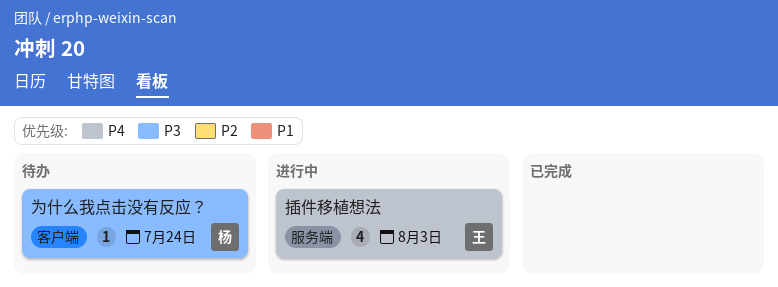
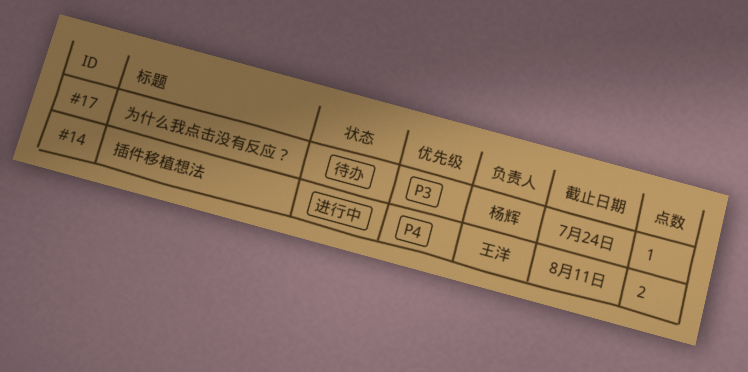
插件移植想法, estimate: 4 -> 2
插件移植想法, due: Aug 3 -> Aug 11

